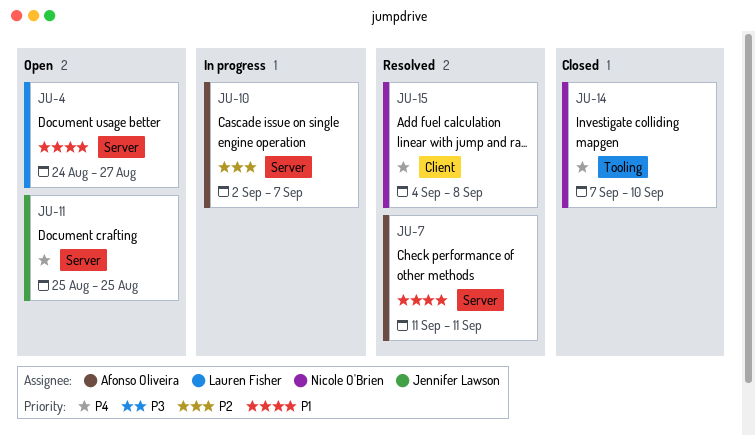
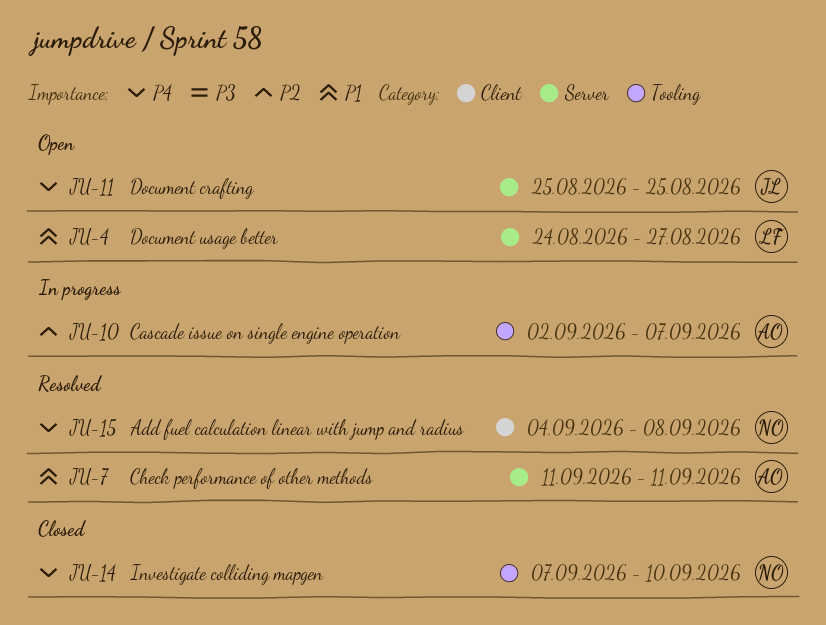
JU-10, label: Server -> Tooling

